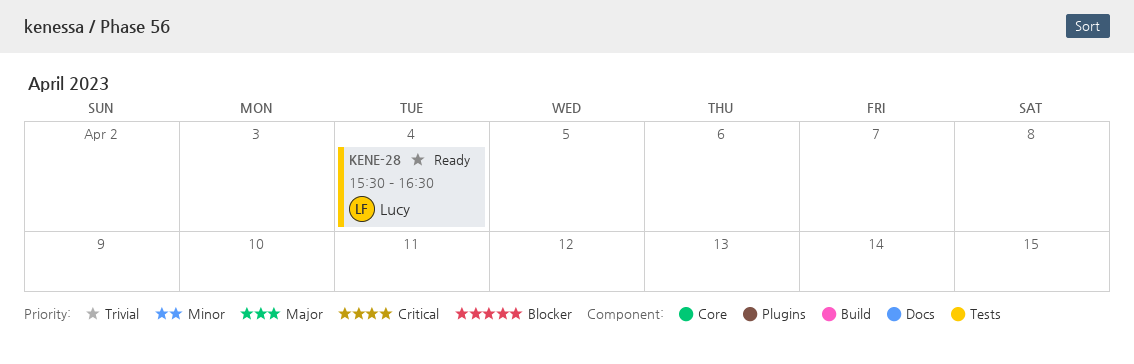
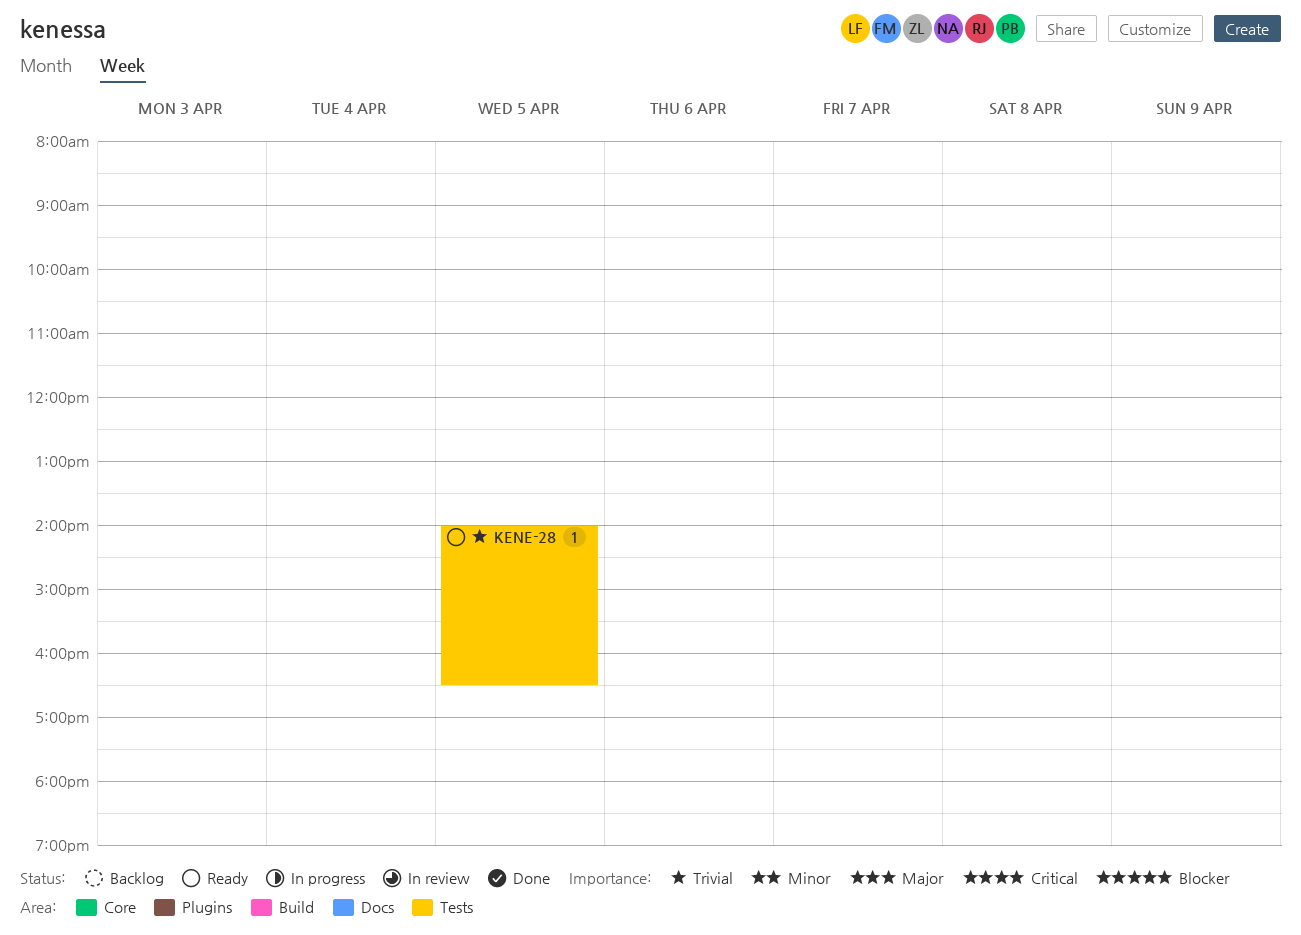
KENE-28, day: Apr 4 -> Apr 5
KENE-28, begins: 15:30 -> 14:00

